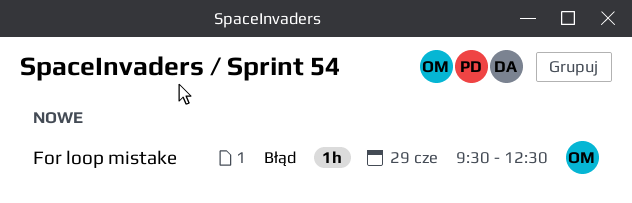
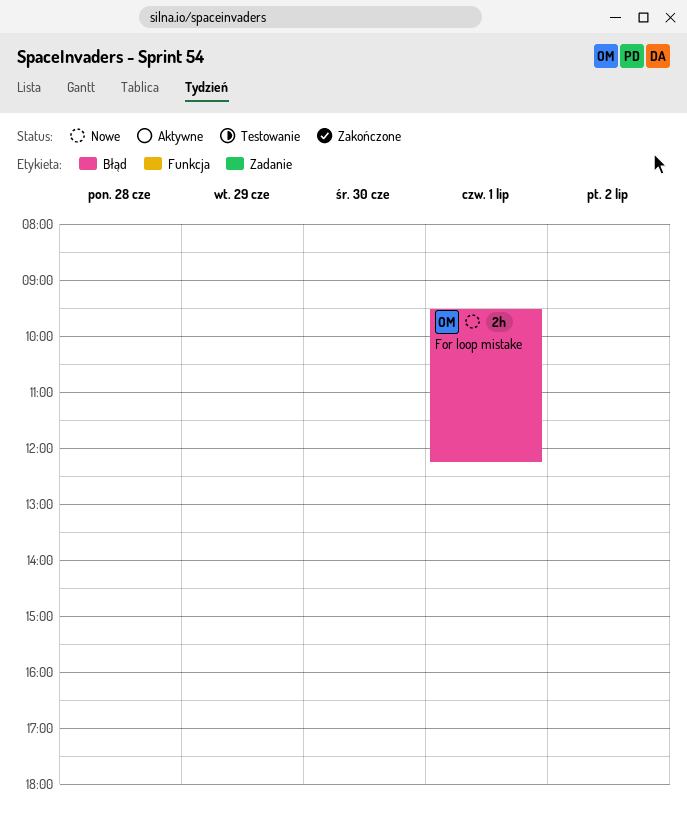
For loop mistake, estimate: 1h -> 2h
For loop mistake, day: Jun 29 -> Jul 1
For loop mistake, ends: 12:30 -> 12:15

